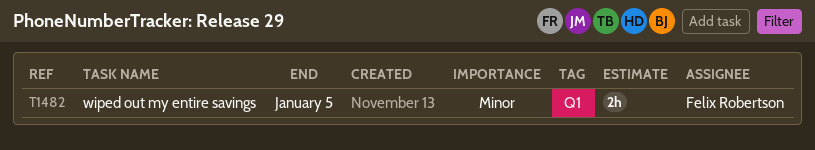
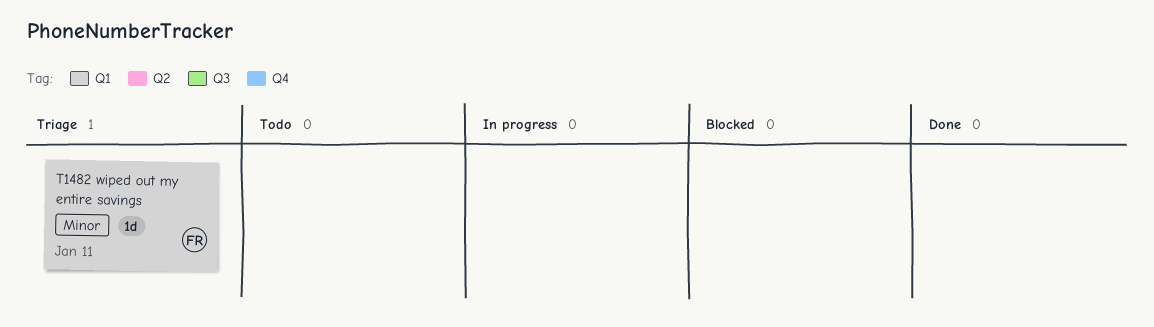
T1482, estimate: 2h -> 1d
T1482, due: Jan 5 -> Jan 11

